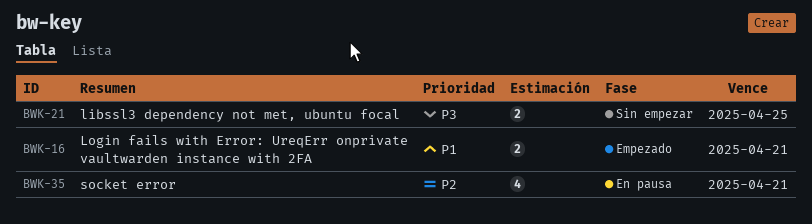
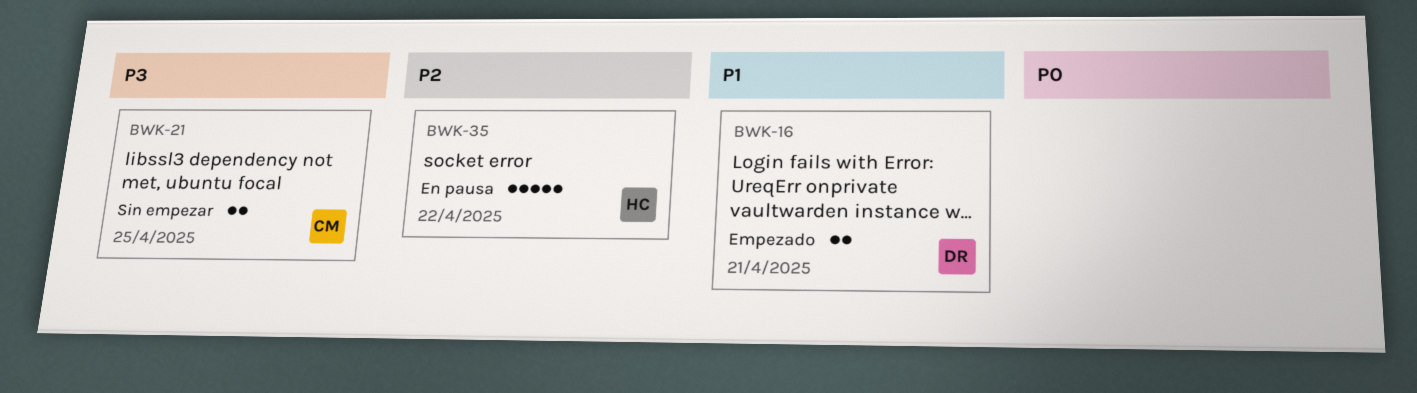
BWK-35, estimate: 4 -> 5
BWK-35, due: Apr 21 -> Apr 22

